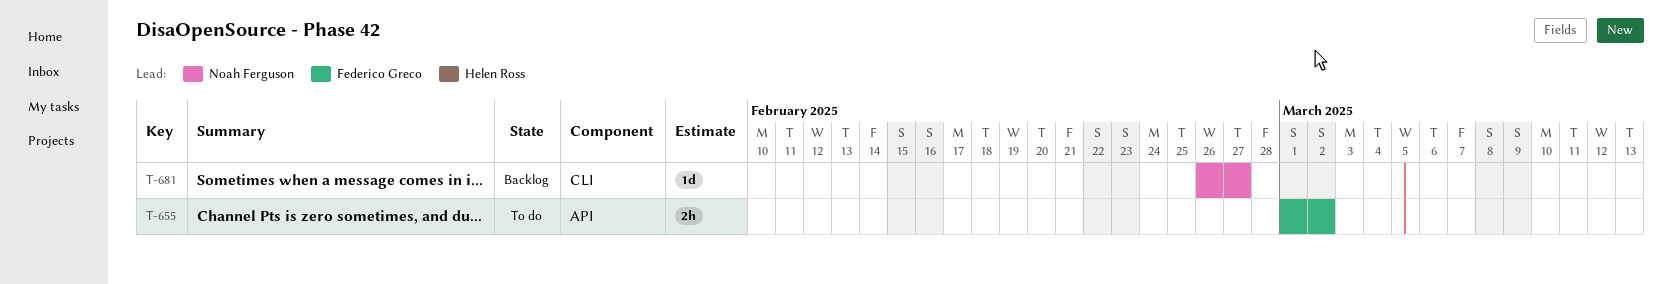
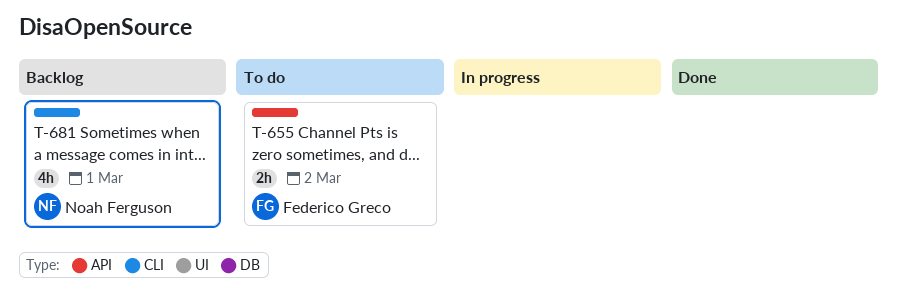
T-681, estimate: 1d -> 4h
T-681, due: Feb 27 -> Mar 1

